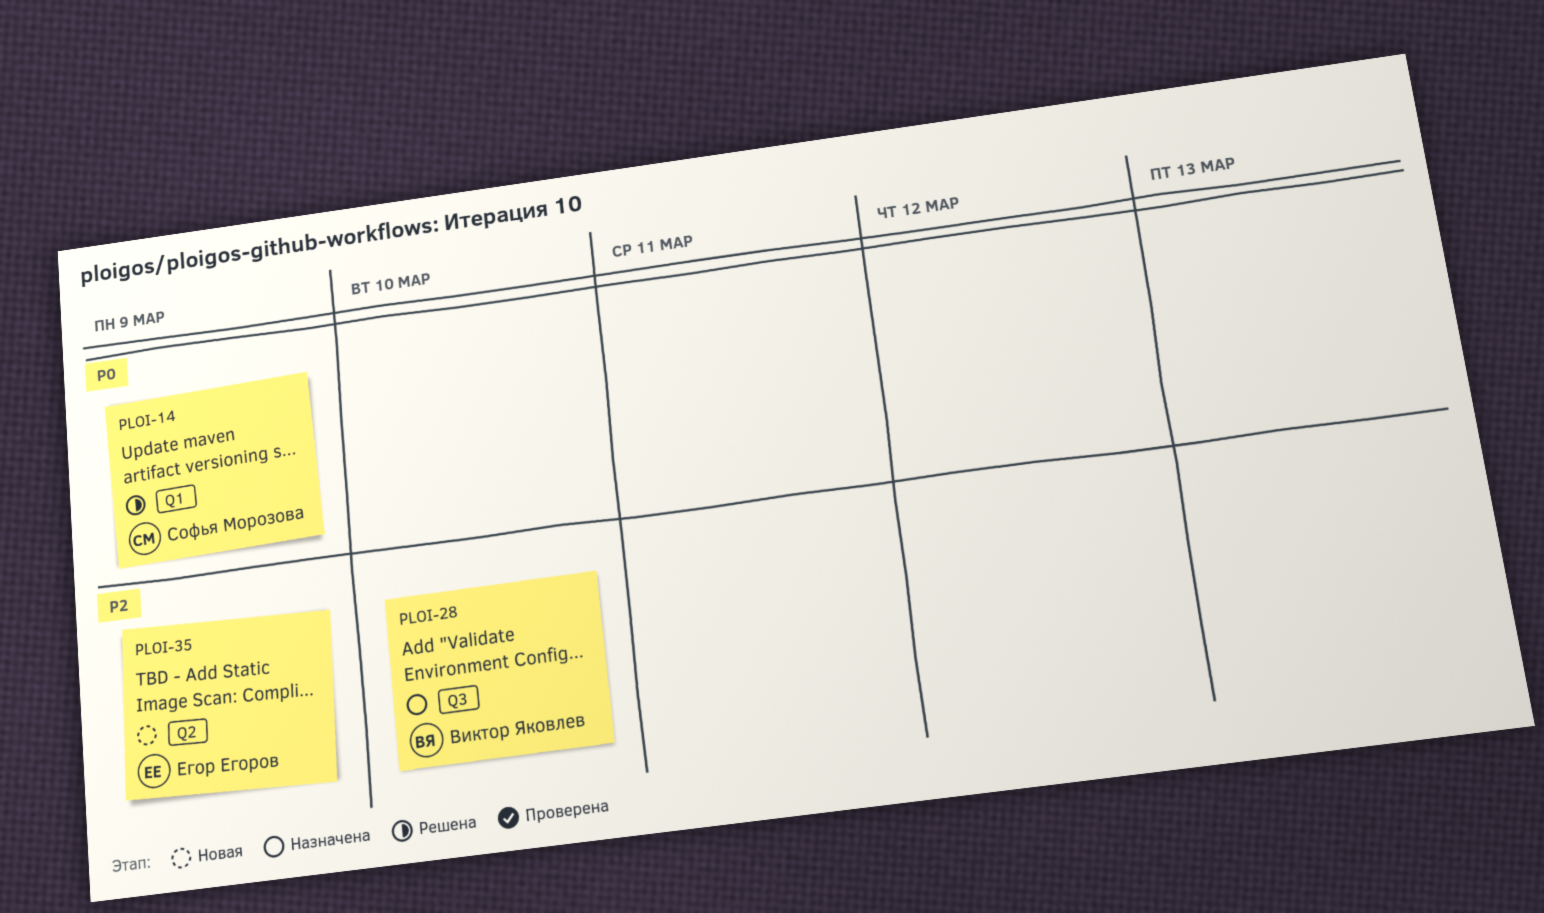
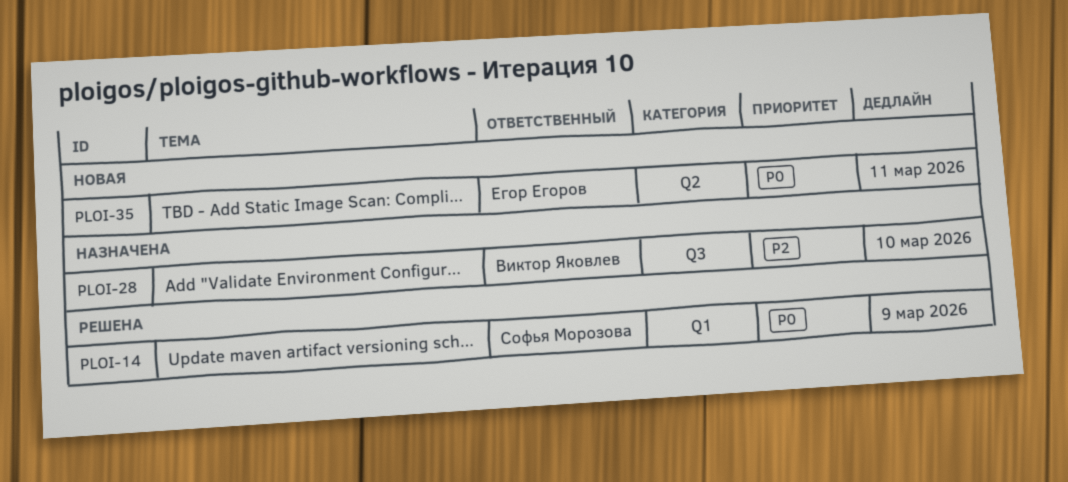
PLOI-35, priority: P2 -> P0
PLOI-35, due: Mar 9 -> Mar 11

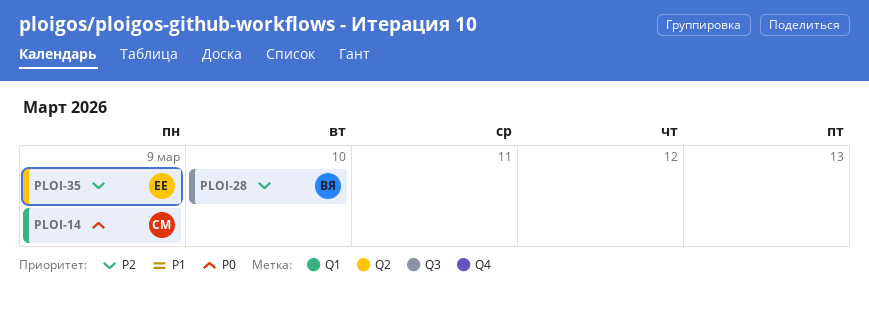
PLOI-35, priority: P0 -> P2
PLOI-35, due: Mar 11 -> Mar 9

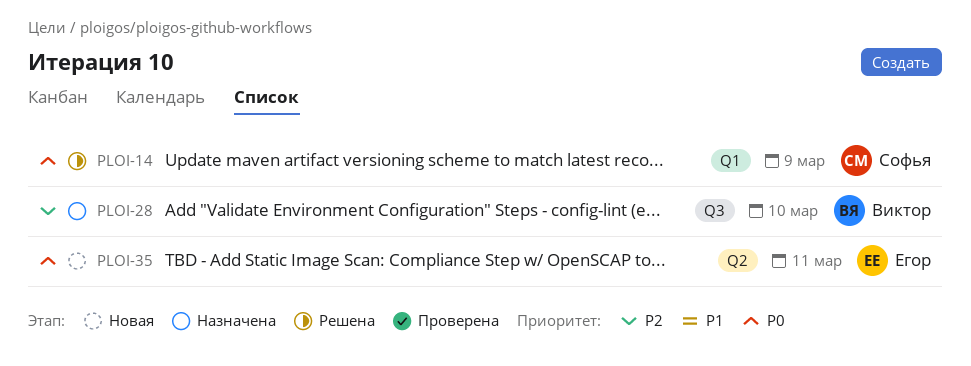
PLOI-35, priority: P2 -> P0
PLOI-35, due: Mar 9 -> Mar 11

